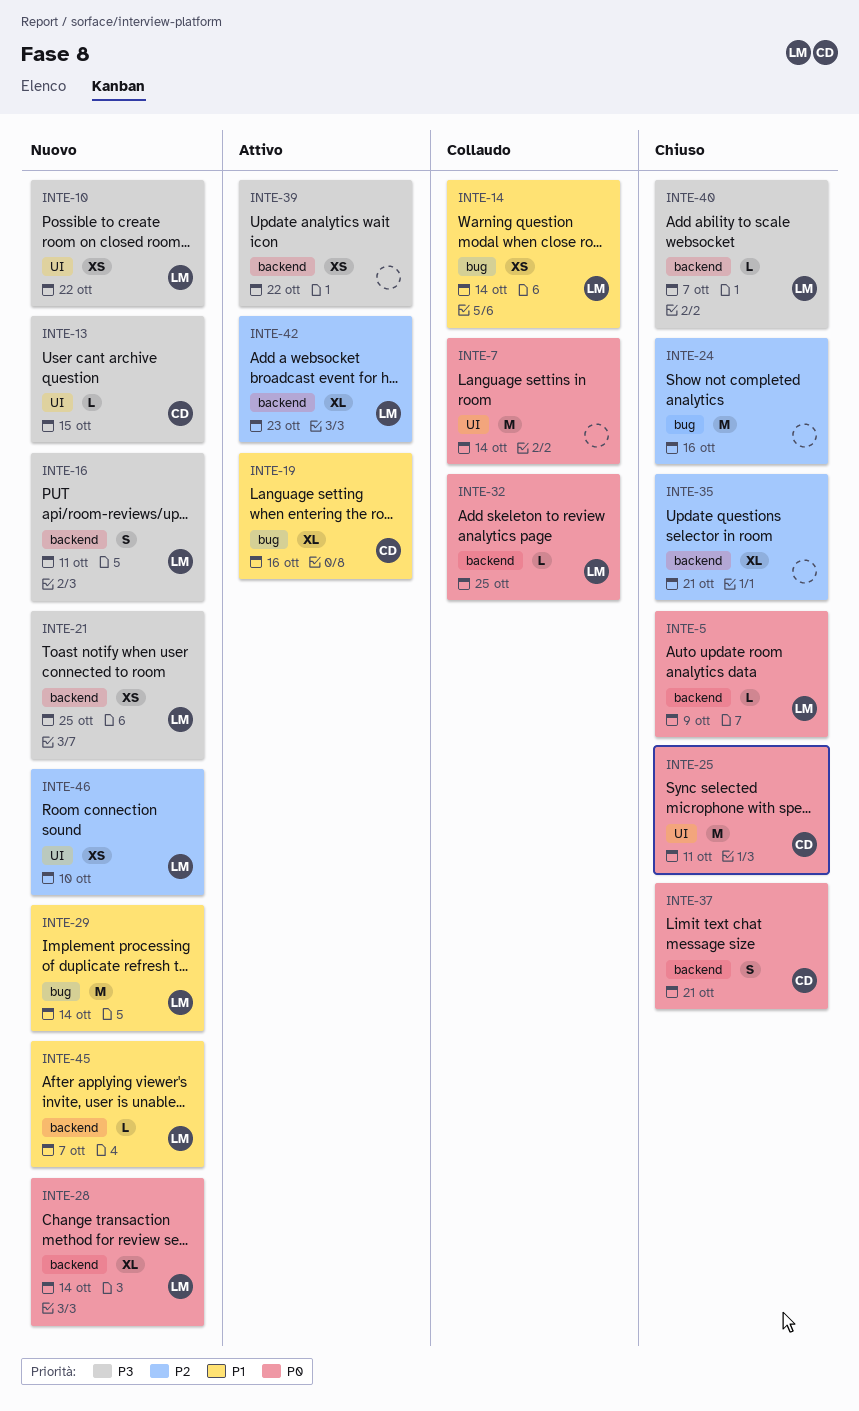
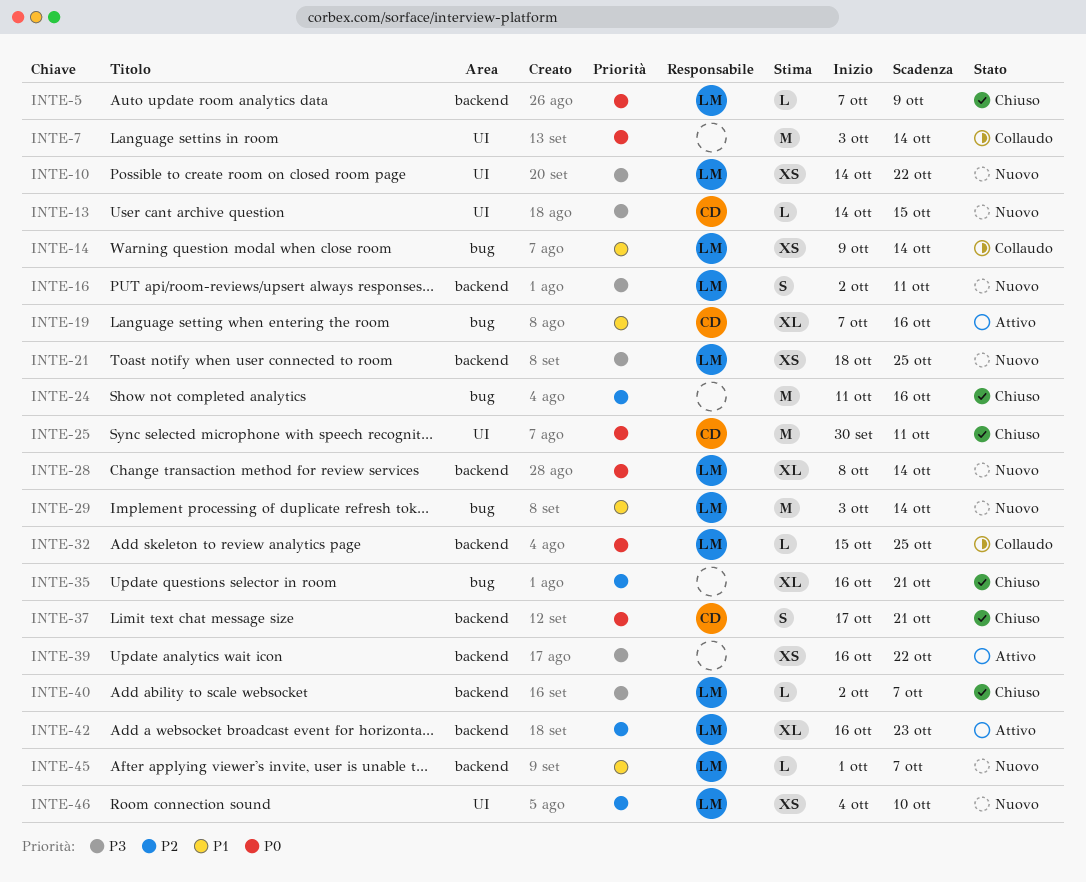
INTE-35, label: backend -> bug

